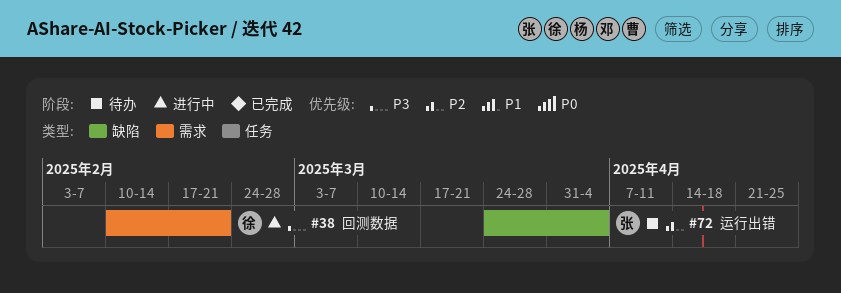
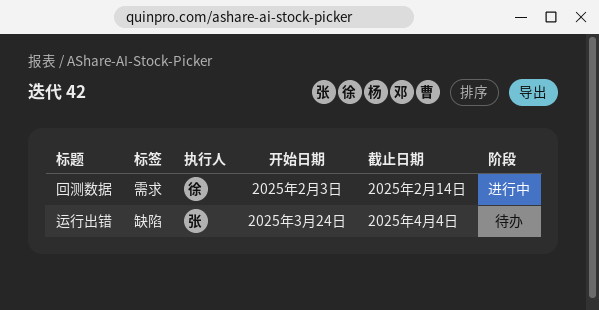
回测数据, start: Feb 10 -> Feb 3
回测数据, due: Feb 21 -> Feb 14

